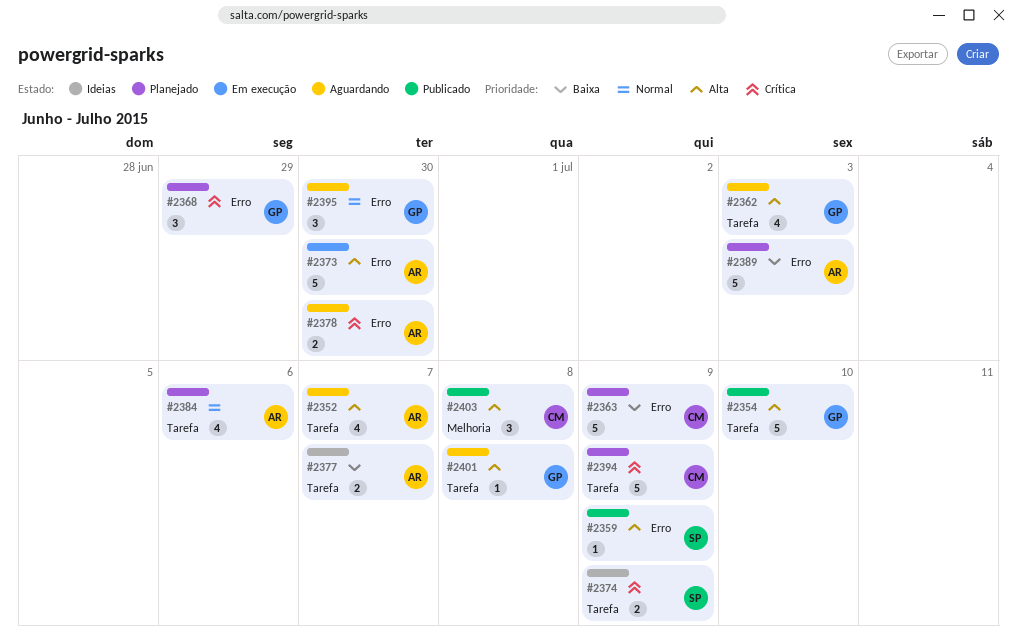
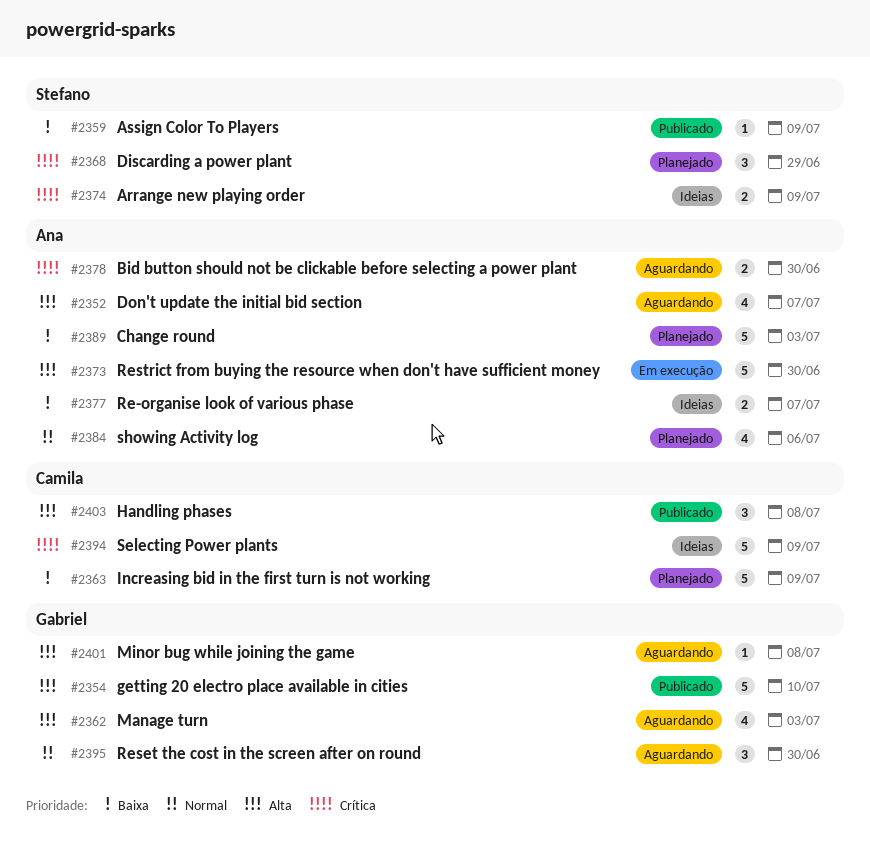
#2359, priority: Alta -> Baixa
#2368, owner: Gabriel -> Stefano
#2394, status: Planejado -> Ideias

